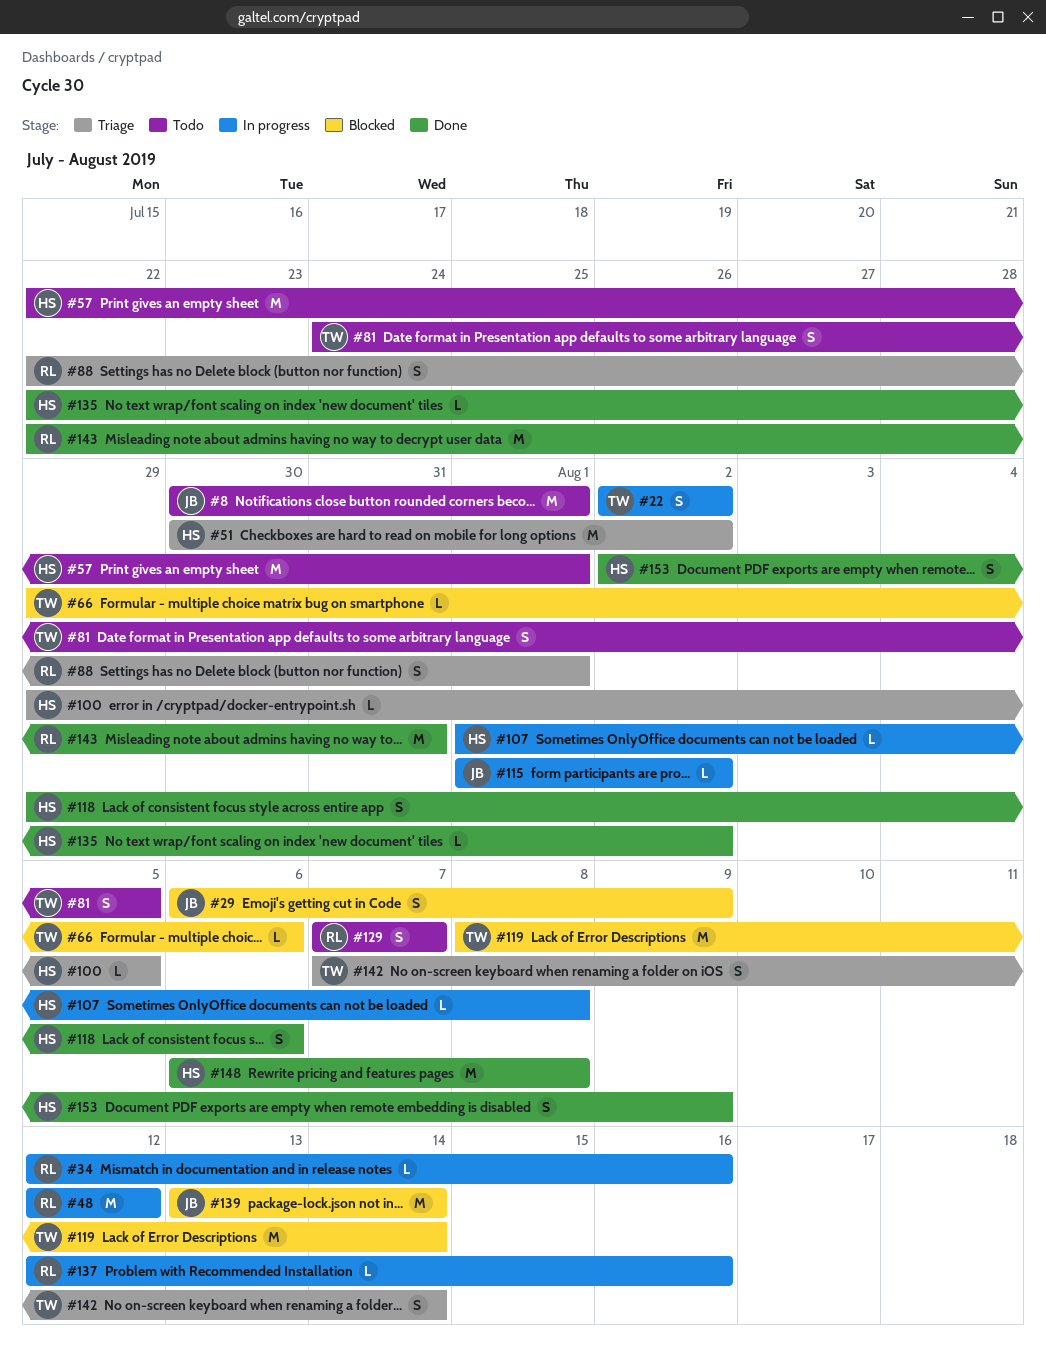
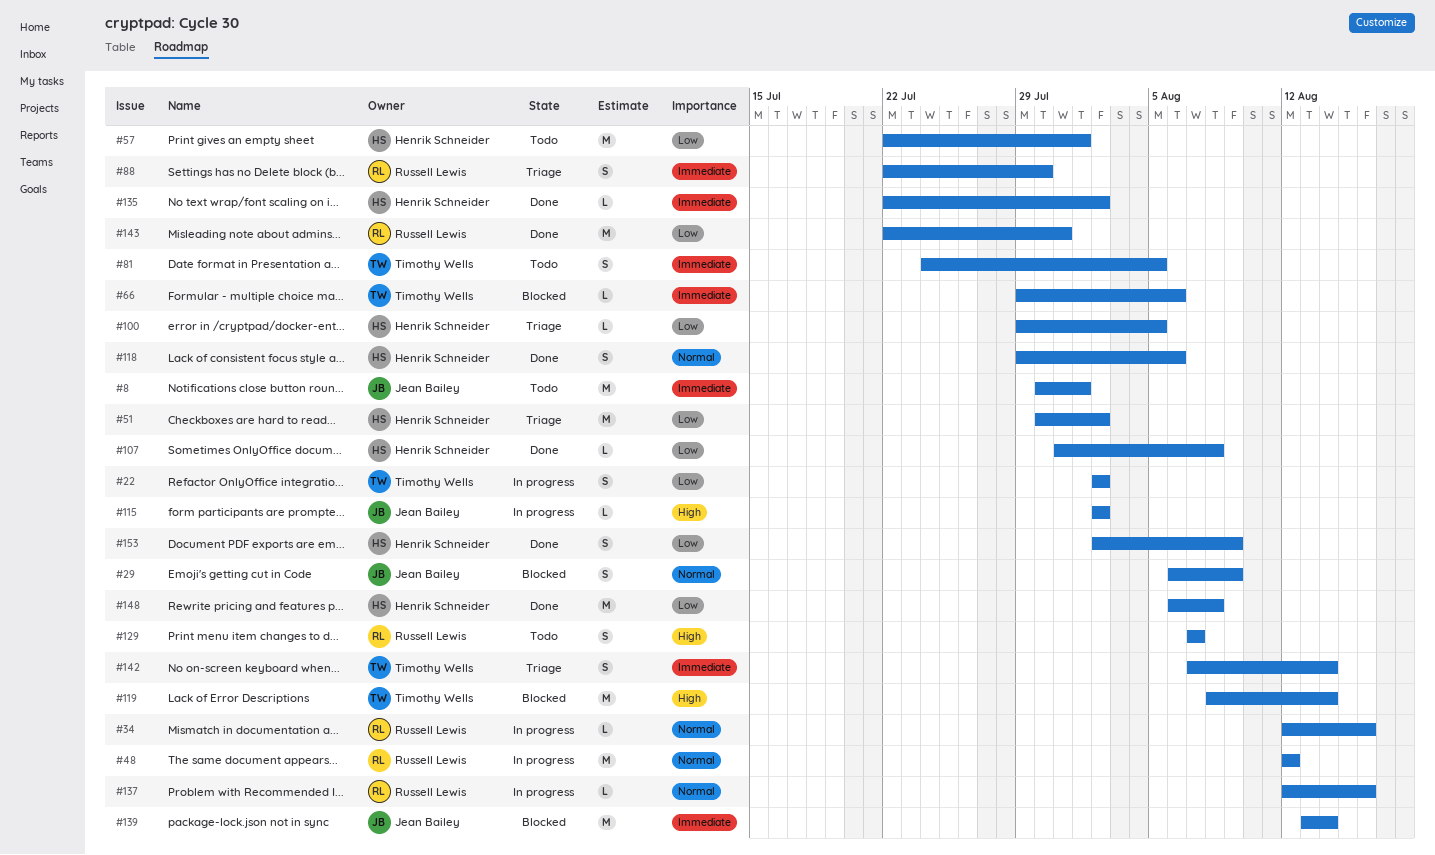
#88, due: Aug 1 -> Jul 30
#107, status: In progress -> Done
#107, start: Aug 1 -> Jul 31
#115, start: Aug 1 -> Aug 2

